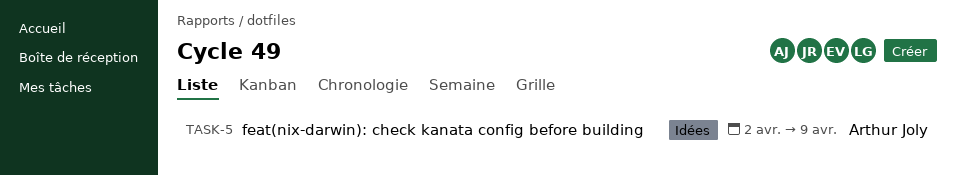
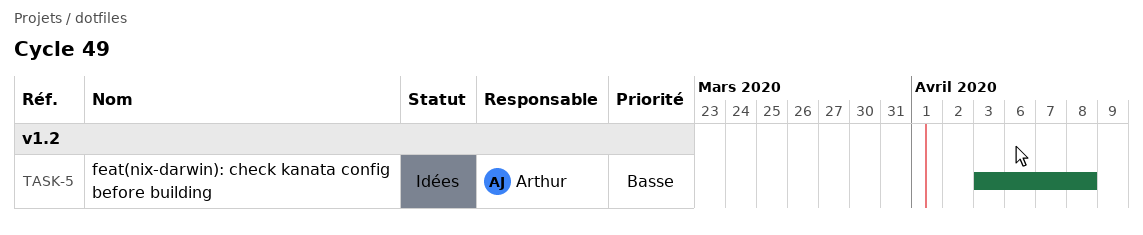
TASK-5, start: Apr 2 -> Apr 3
TASK-5, due: Apr 9 -> Apr 8

